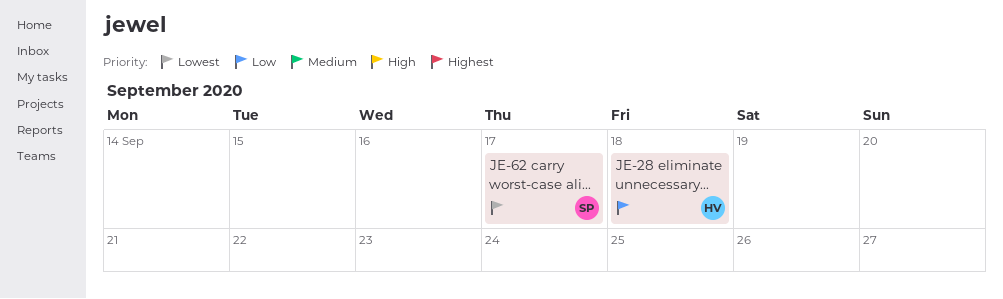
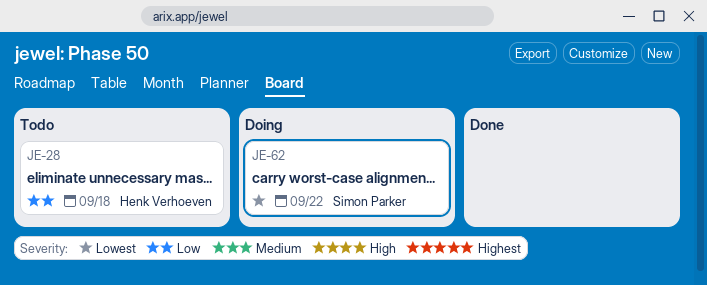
JE-62, due: Sep 17 -> Sep 22

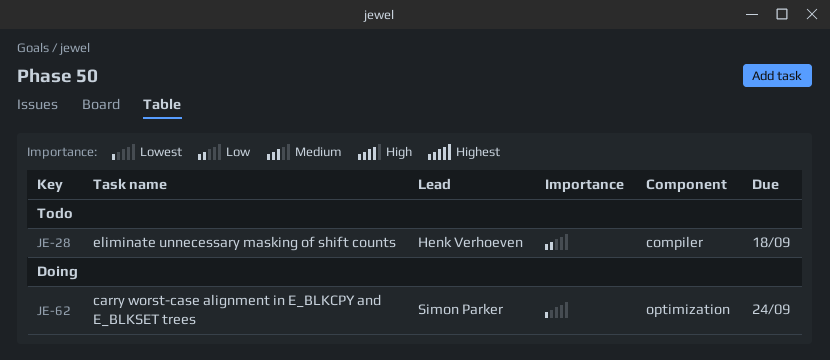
JE-62, due: Sep 22 -> Sep 24

